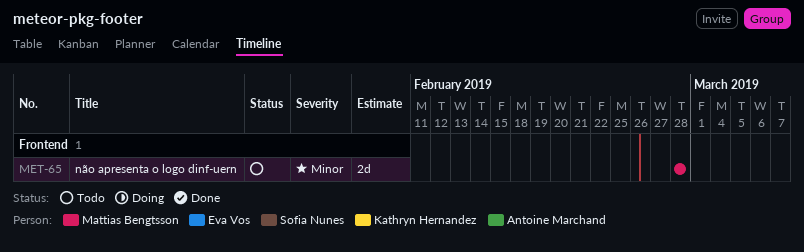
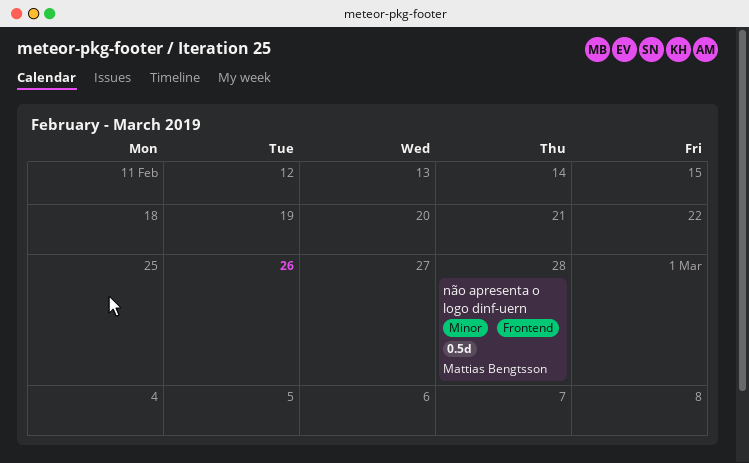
não apresenta o logo dinf-uern, estimate: 2d -> 0.5d

